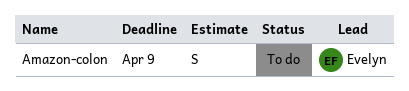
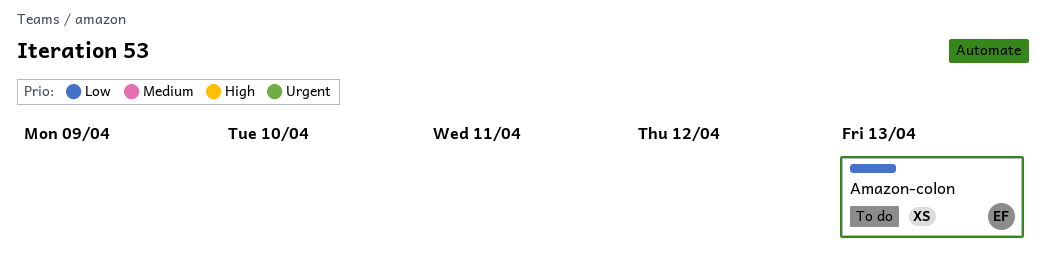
Amazon-colon, estimate: S -> XS
Amazon-colon, due: Apr 9 -> Apr 13

